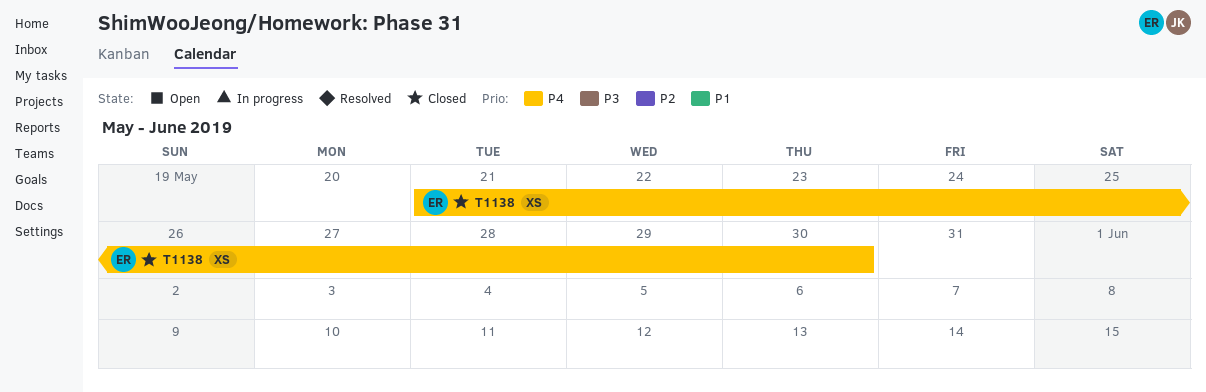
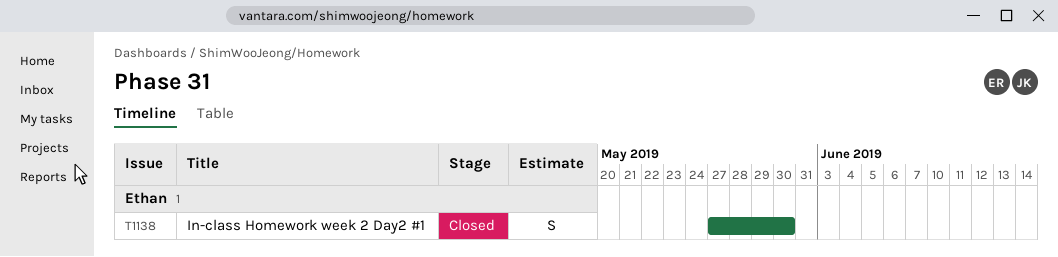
T1138, estimate: XS -> S
T1138, start: May 21 -> May 27

